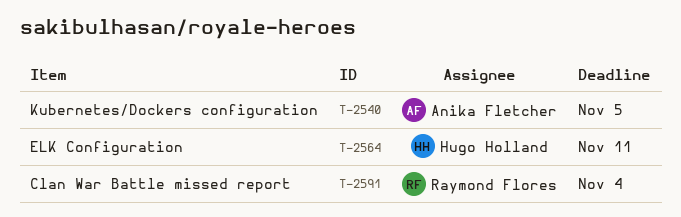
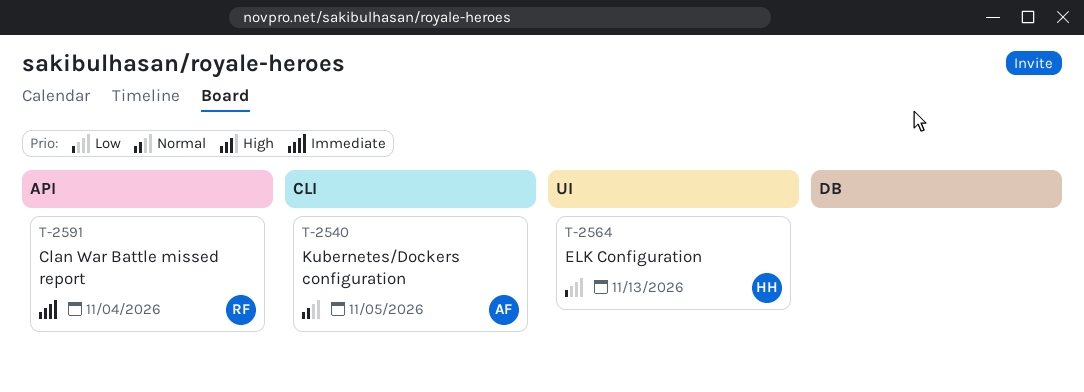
T-2564, due: Nov 11 -> Nov 13

